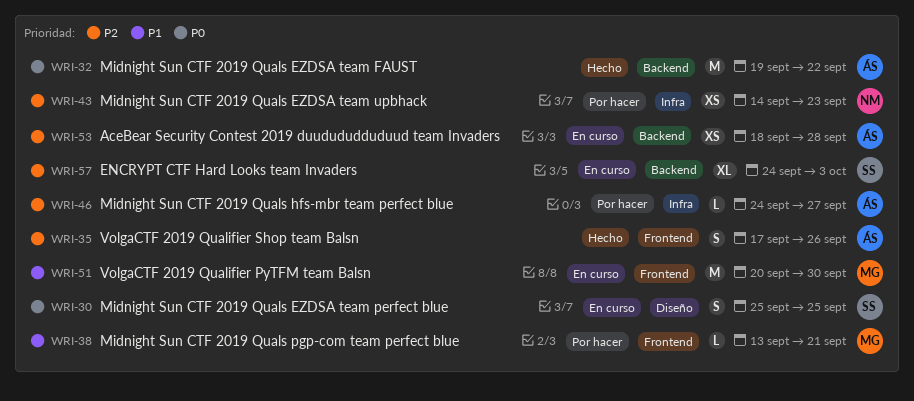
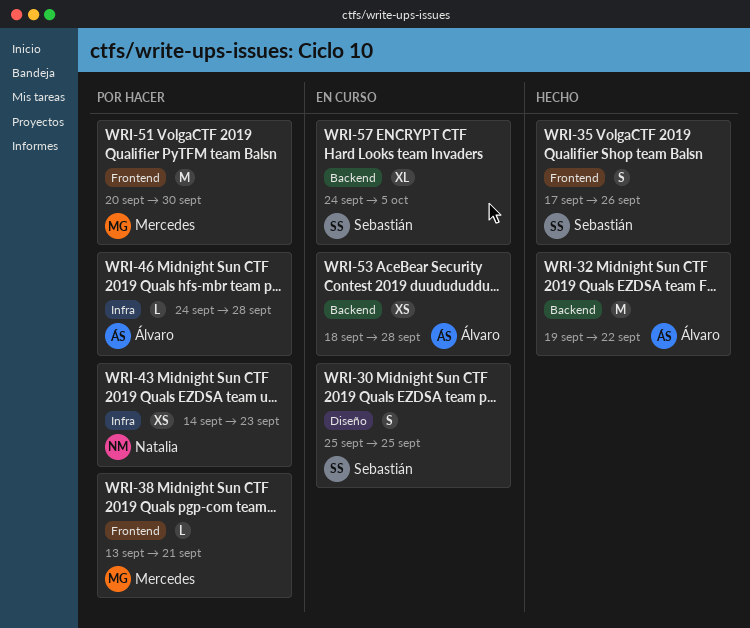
WRI-35, owner: Álvaro -> Sebastián
WRI-46, due: Sep 27 -> Sep 28
WRI-51, status: En curso -> Por hacer
WRI-57, due: Oct 3 -> Oct 5

